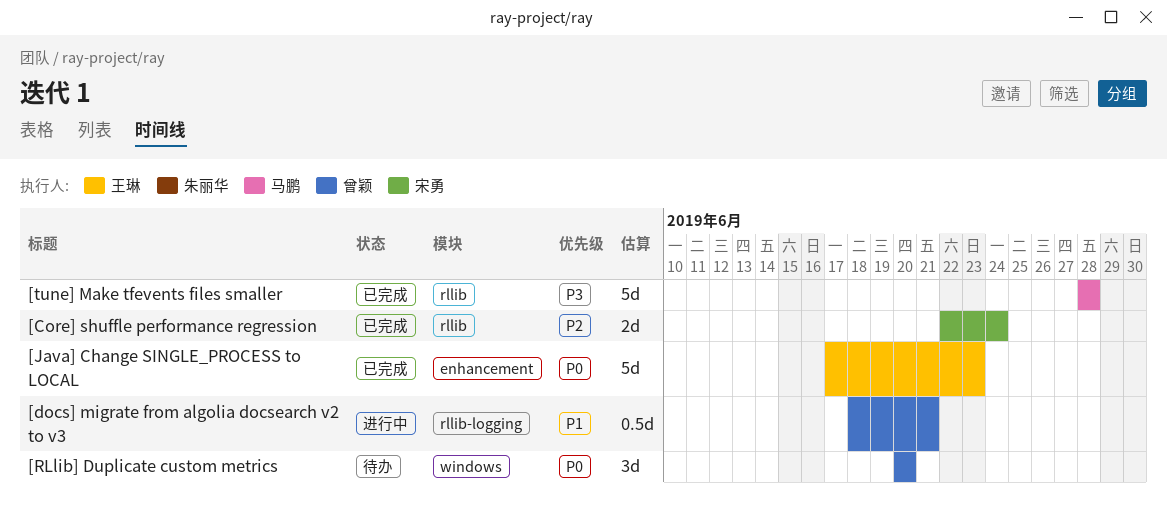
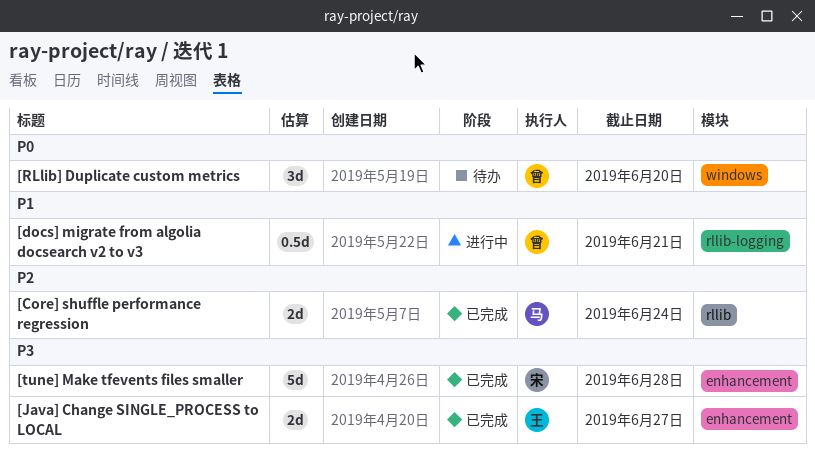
[Core] shuffle performance regression, owner: 宋勇 -> 马鹏
[Java] Change SINGLE_PROCESS to LOCAL, priority: P0 -> P3
[Java] Change SINGLE_PROCESS to LOCAL, estimate: 5d -> 2d
[Java] Change SINGLE_PROCESS to LOCAL, due: Jun 23 -> Jun 27
[tune] Make tfevents files smaller, owner: 马鹏 -> 宋勇
[tune] Make tfevents files smaller, label: rllib -> enhancement

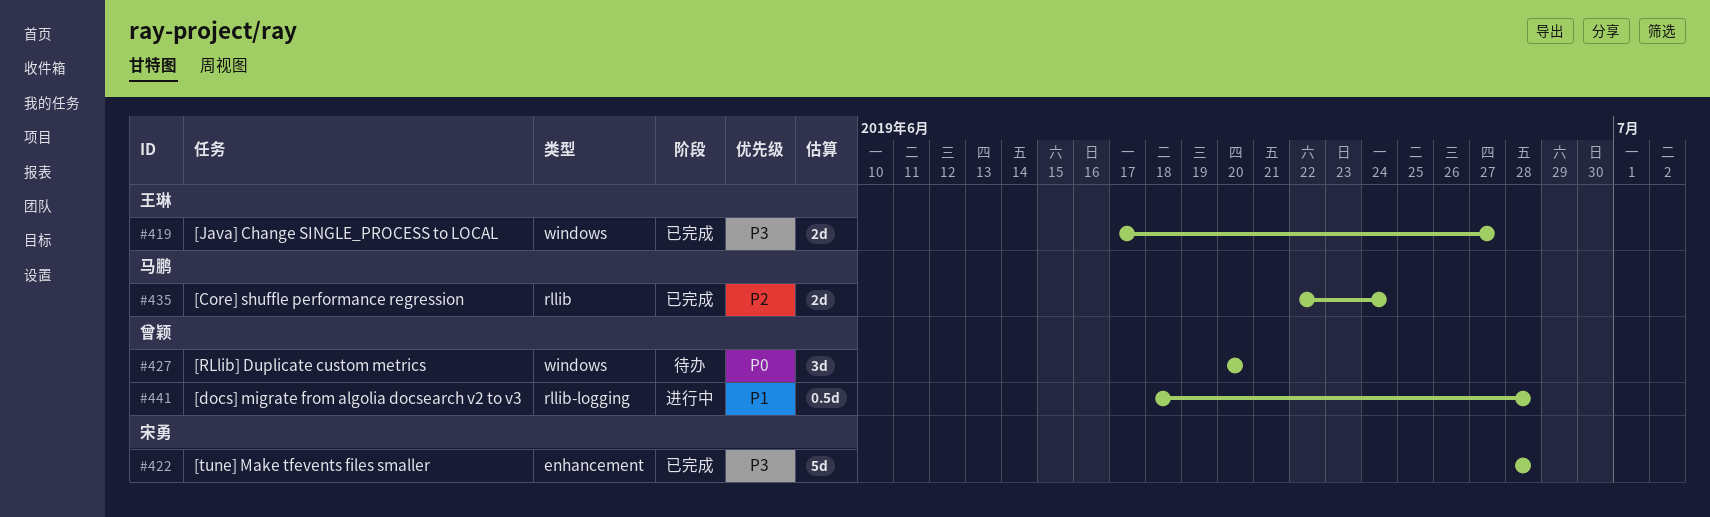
[docs] migrate from algolia docsearch v2 to v3, due: Jun 21 -> Jun 28
[Java] Change SINGLE_PROCESS to LOCAL, label: enhancement -> windows

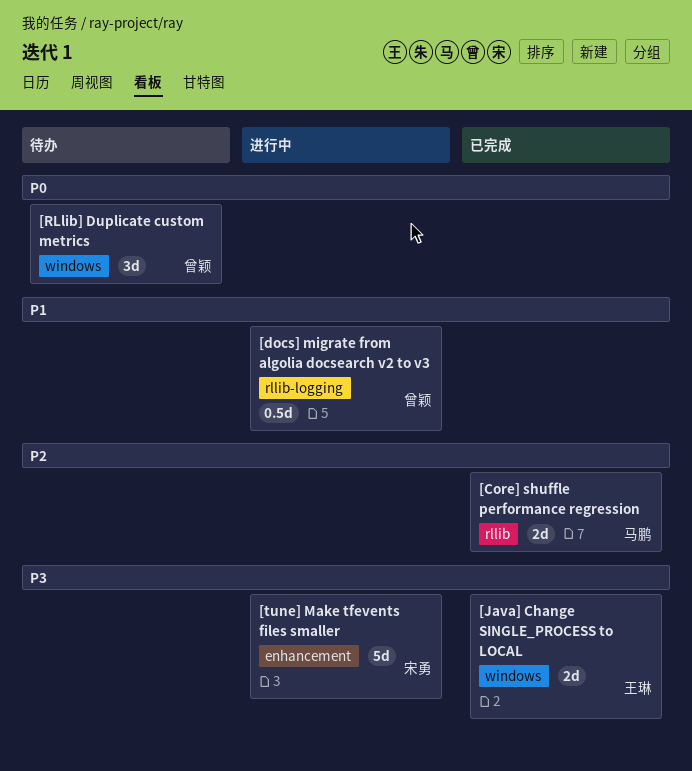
[tune] Make tfevents files smaller, status: 已完成 -> 进行中

